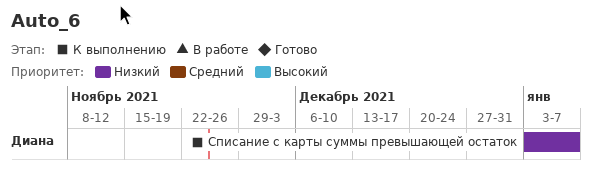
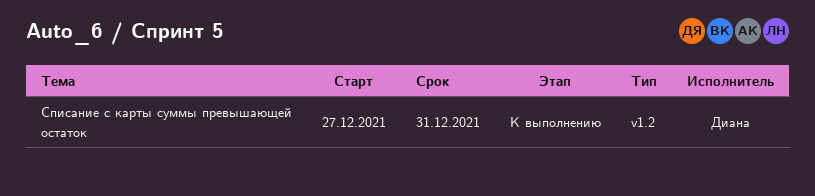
Списание с карты суммы превышающей остаток, start: Jan 3 -> Dec 27
Списание с карты суммы превышающей остаток, due: Jan 7 -> Dec 31

